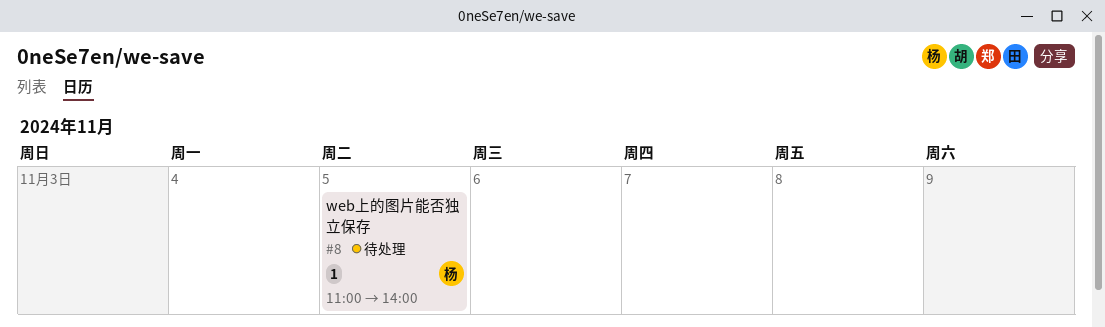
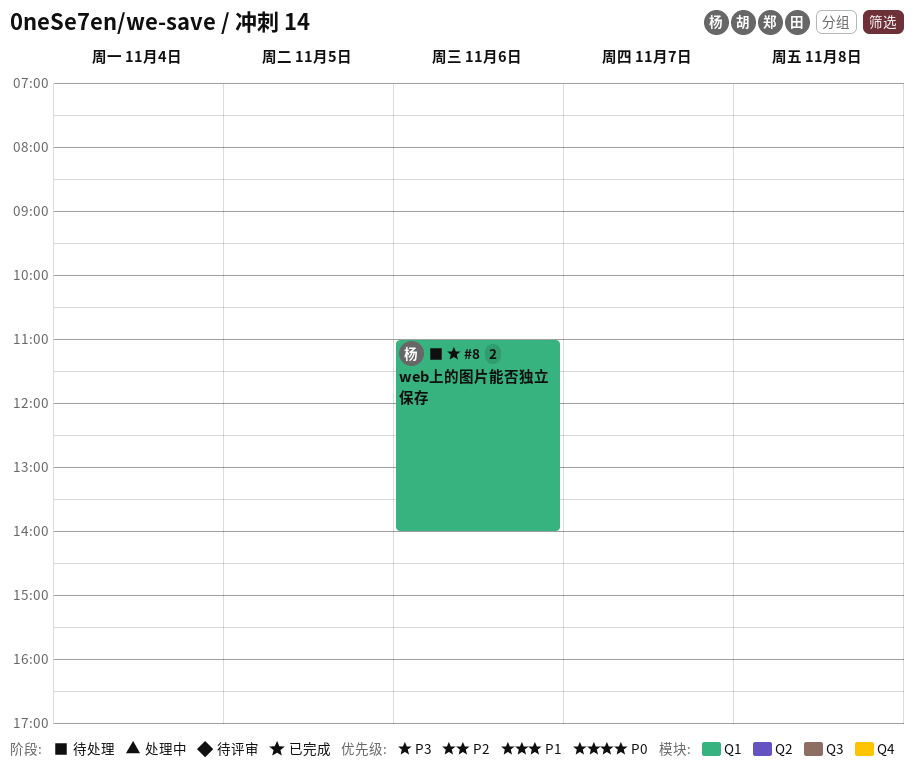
#8, estimate: 1 -> 2
#8, day: Nov 5 -> Nov 6

